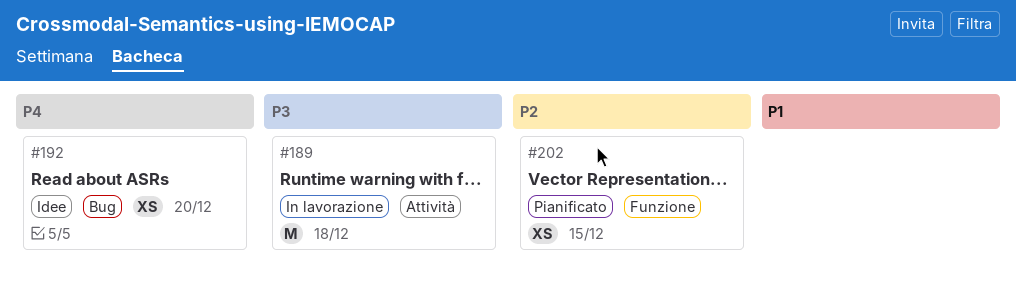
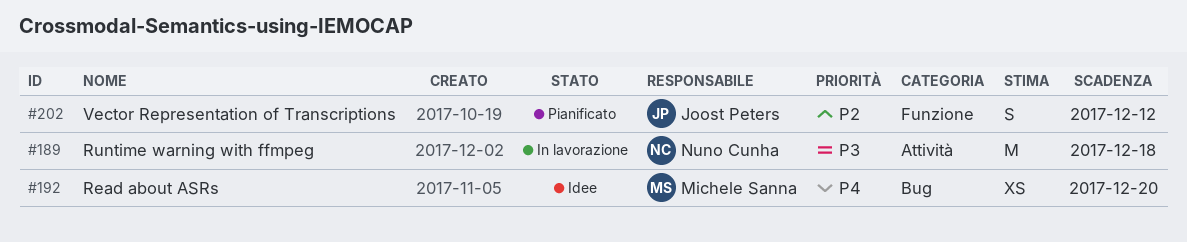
#202, estimate: XS -> S
#202, due: Dec 15 -> Dec 12

